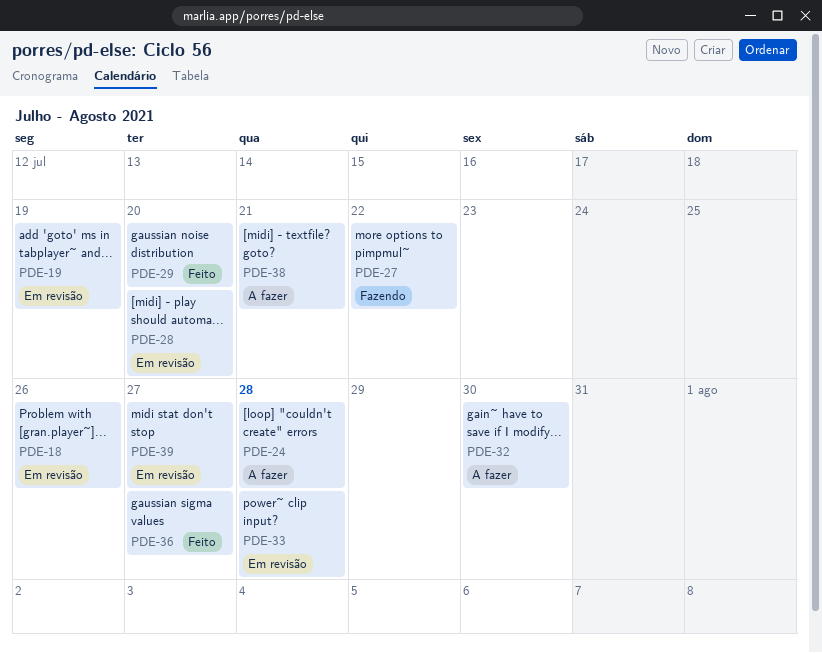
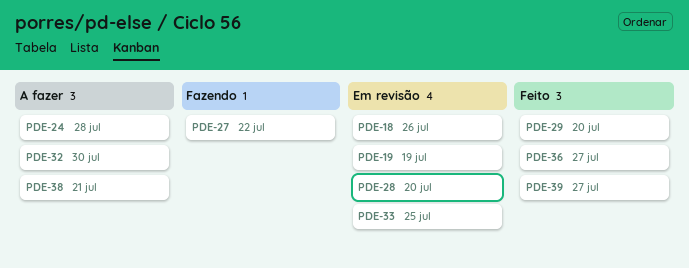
PDE-33, due: Jul 28 -> Jul 25
PDE-39, status: Em revisão -> Feito

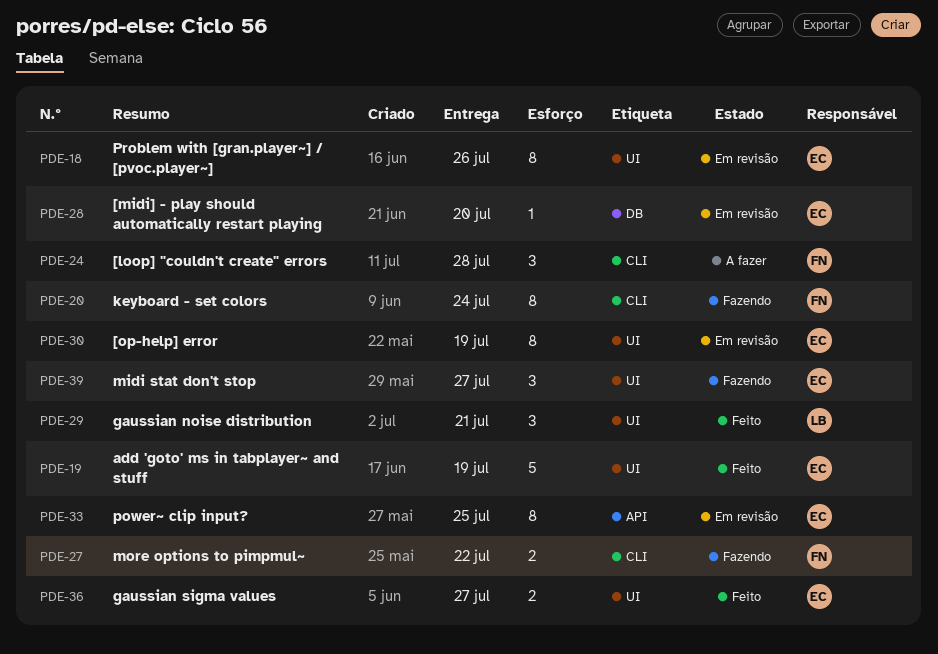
PDE-19, status: Em revisão -> Feito
PDE-20: none -> present
PDE-29, due: Jul 20 -> Jul 21
PDE-30: none -> present
PDE-32: present -> none
PDE-38: present -> none
PDE-39, status: Feito -> Fazendo

